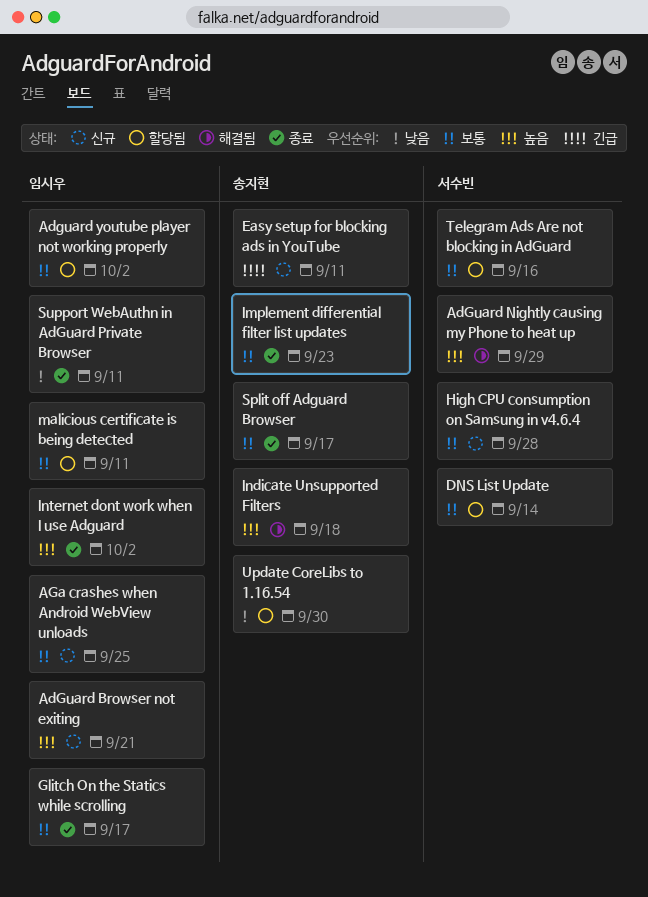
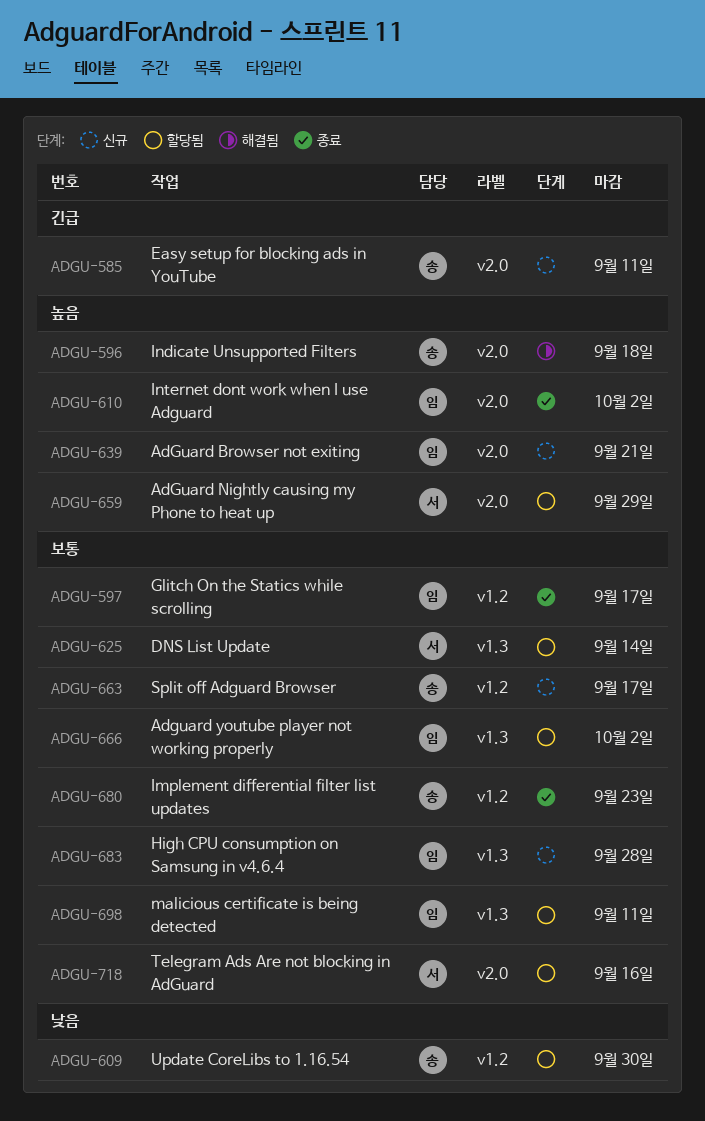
AdGuard Nightly causing my Phone to heat up, status: 해결됨 -> 할당됨
AGa crashes when Android WebView unloads: present -> none
High CPU consumption on Samsung in v4.6.4, owner: 서수빈 -> 임시우
Split off Adguard Browser, status: 종료 -> 신규
Support WebAuthn in AdGuard Private Browser: present -> none

